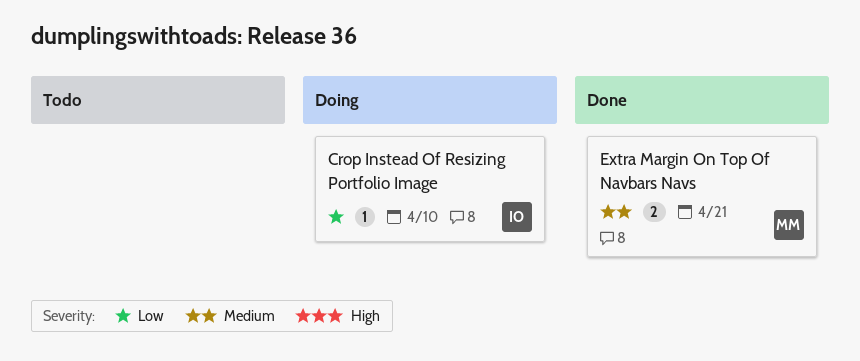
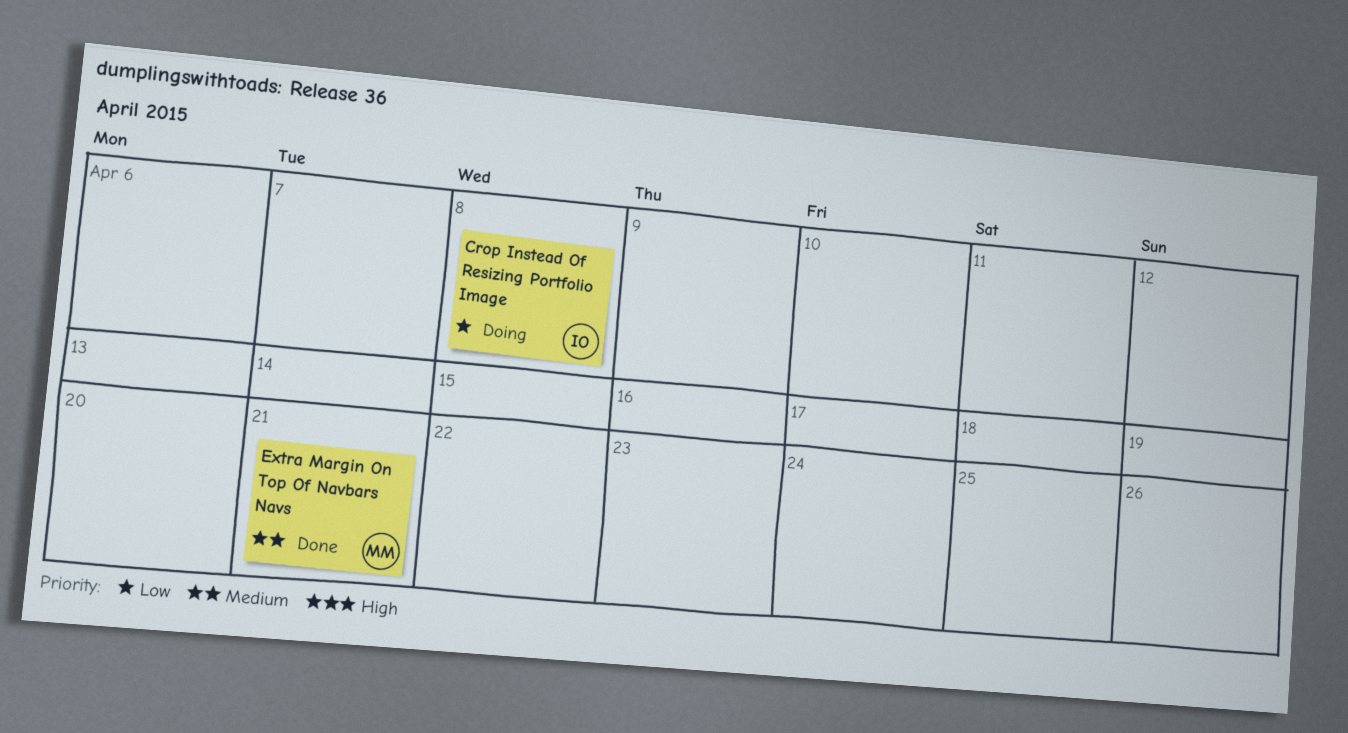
Crop Instead Of Resizing Portfolio Image, due: Apr 10 -> Apr 8

